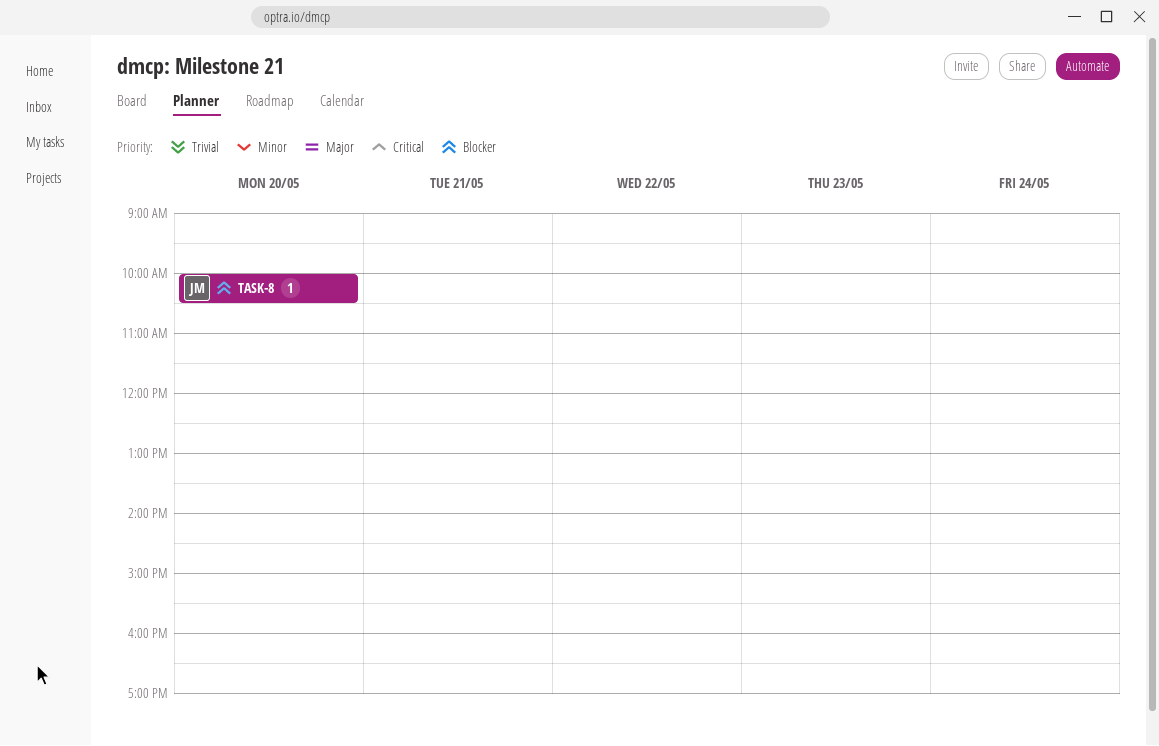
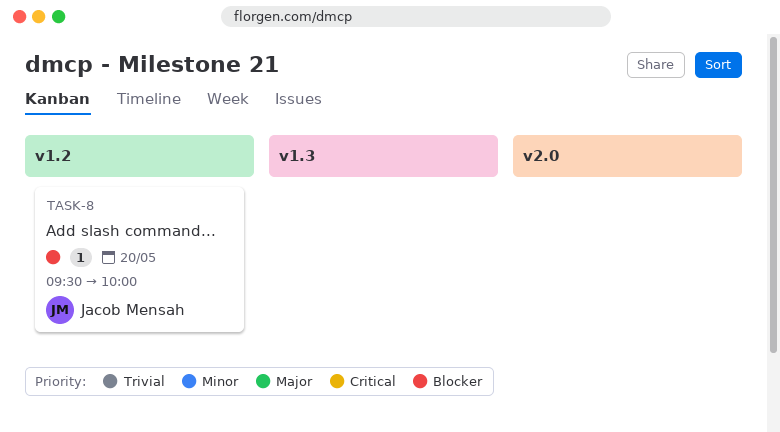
TASK-8, begins: 10:00 -> 09:30
TASK-8, ends: 10:30 -> 10:00

